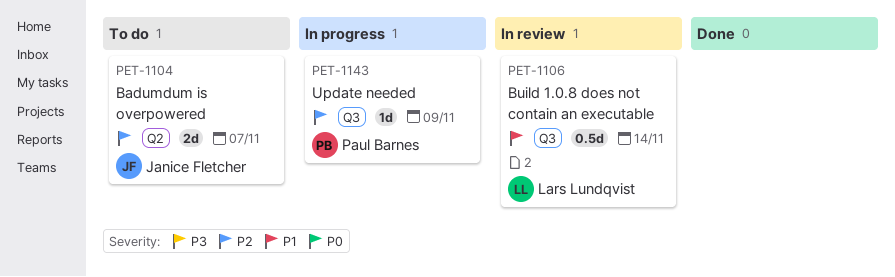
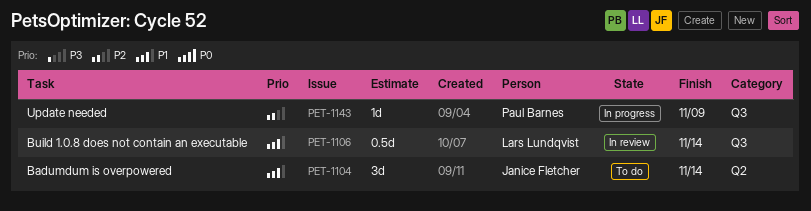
PET-1104, priority: P2 -> P1
PET-1104, estimate: 2d -> 3d
PET-1104, due: Nov 7 -> Nov 14

